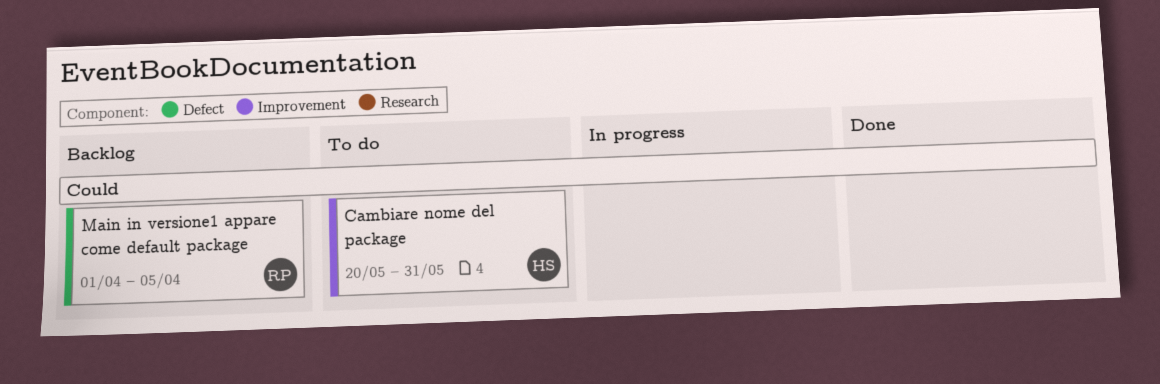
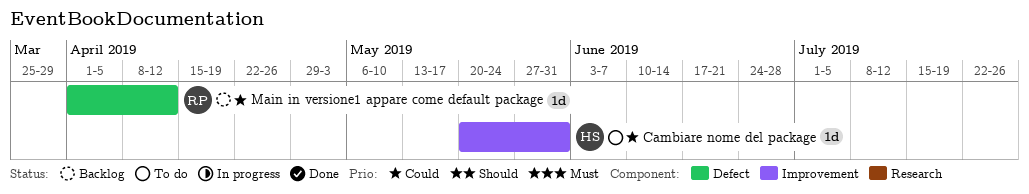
Main in versione1 appare come default package, due: Apr 5 -> Apr 12

